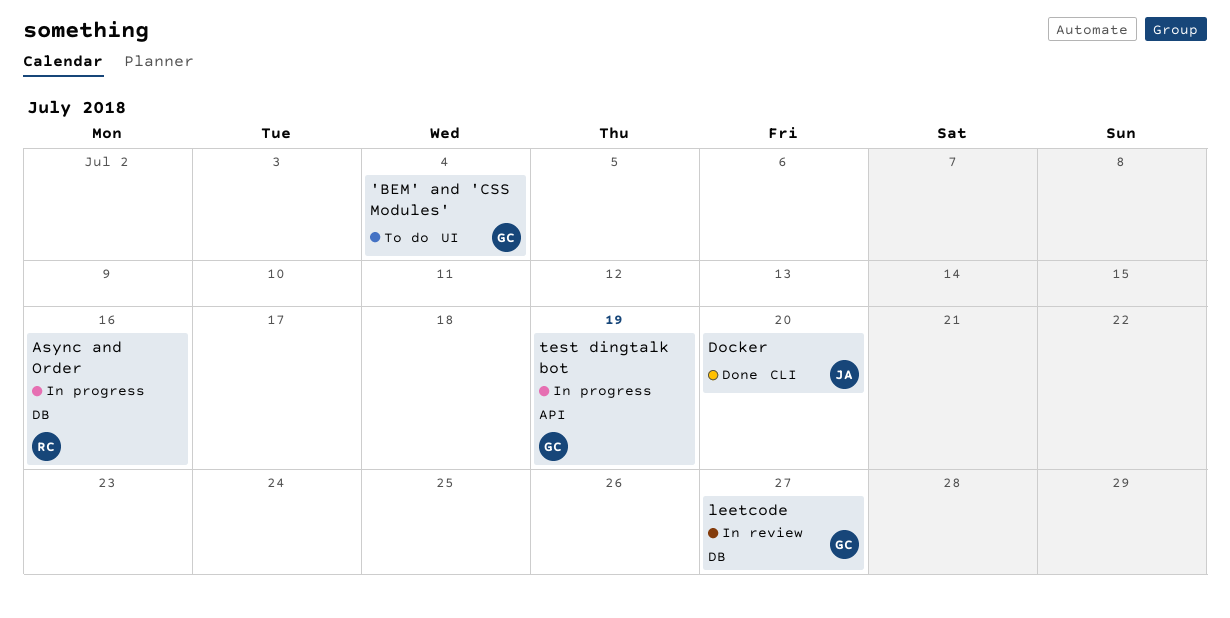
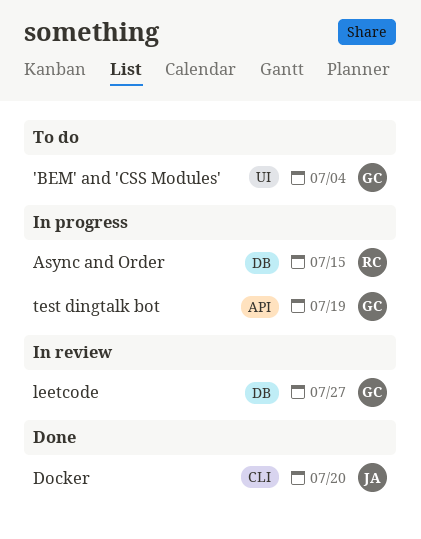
Async and Order, due: Jul 16 -> Jul 15

